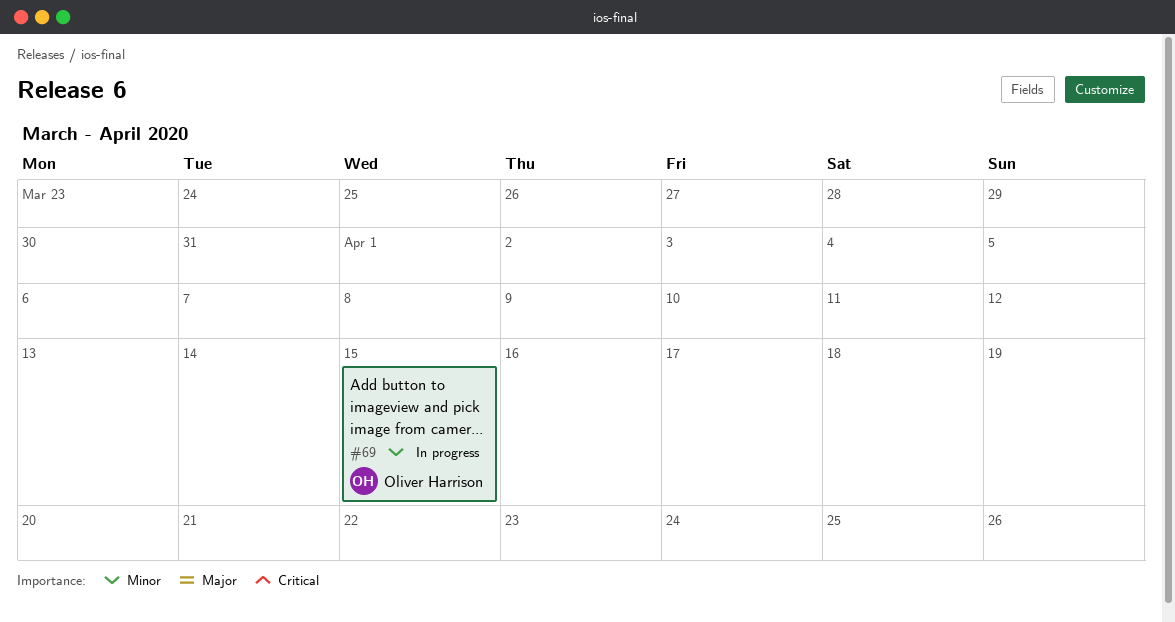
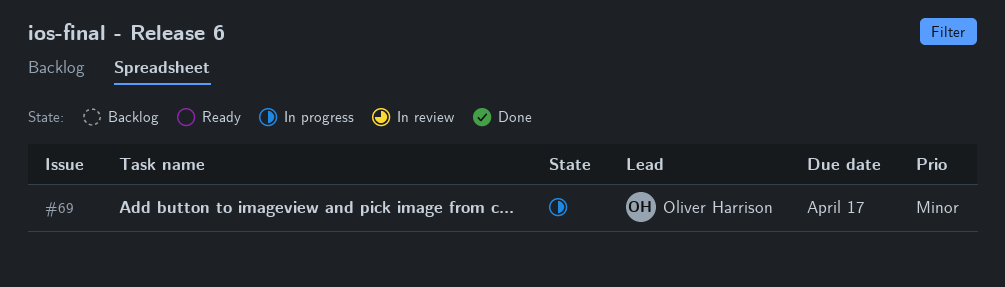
#69, due: Apr 15 -> Apr 17

